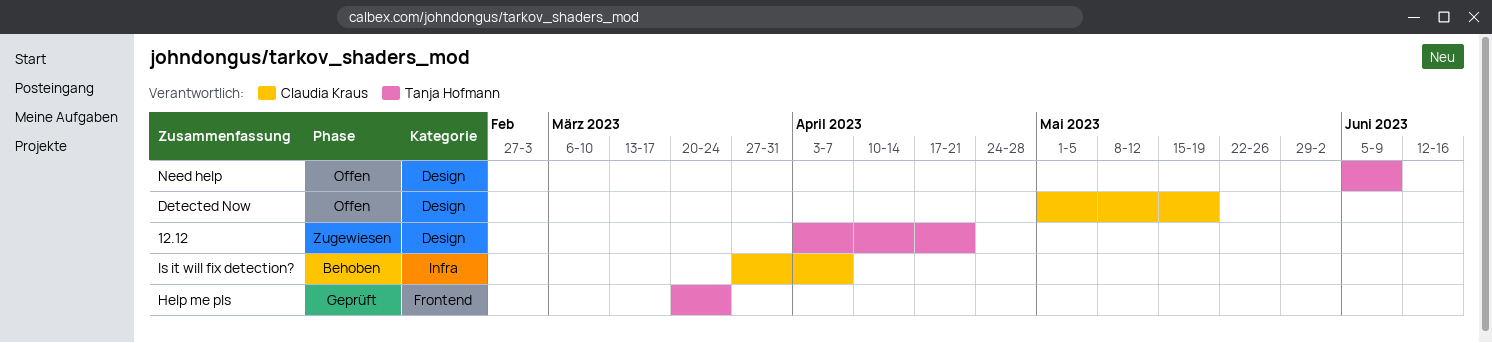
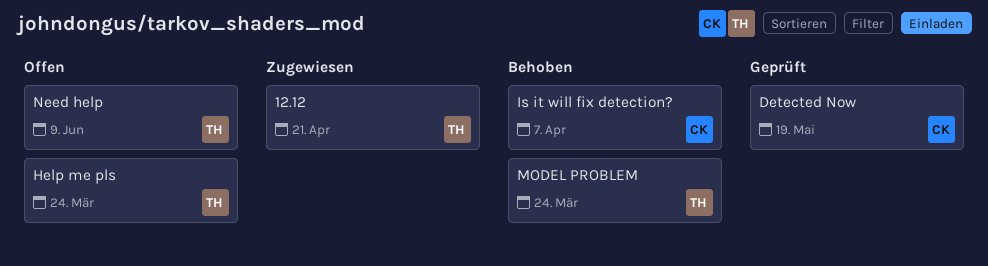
Detected Now, status: Offen -> Geprüft
Help me pls, status: Geprüft -> Offen
MODEL PROBLEM: none -> present

